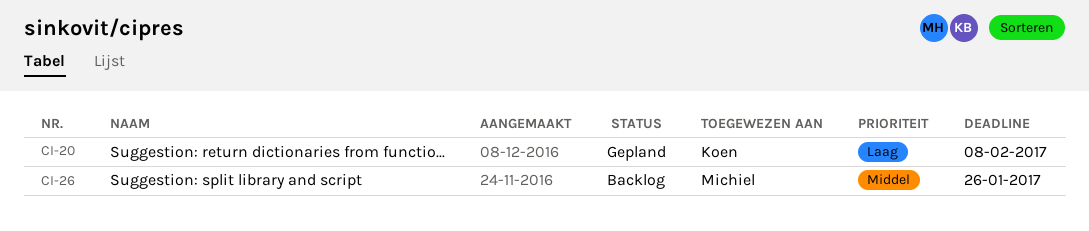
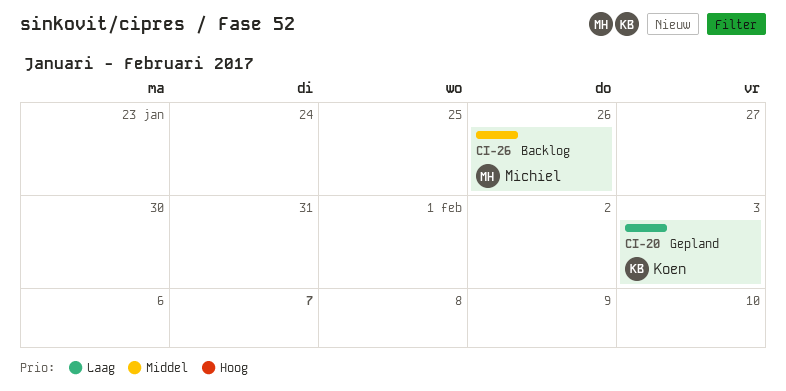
CI-20, due: Feb 8 -> Feb 3

